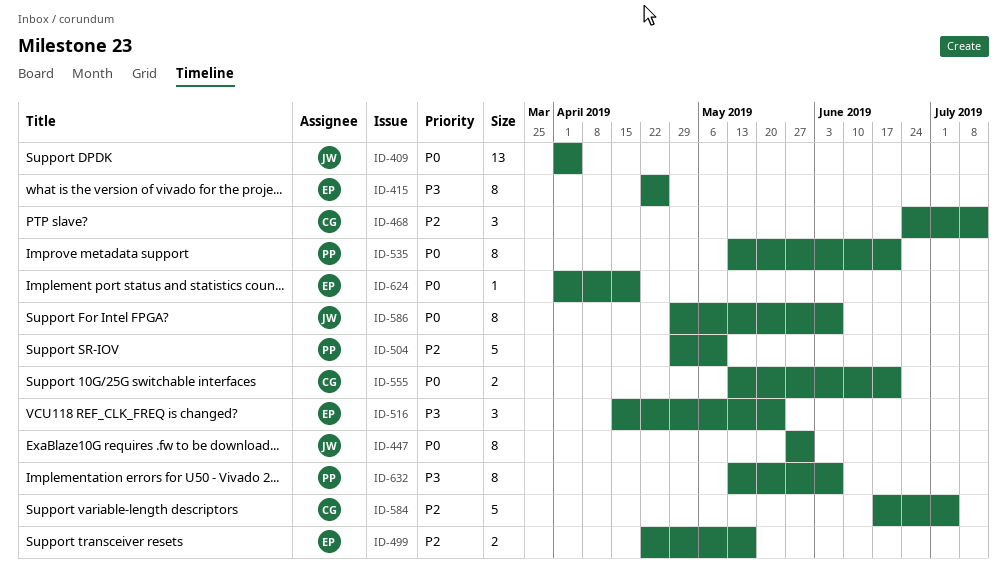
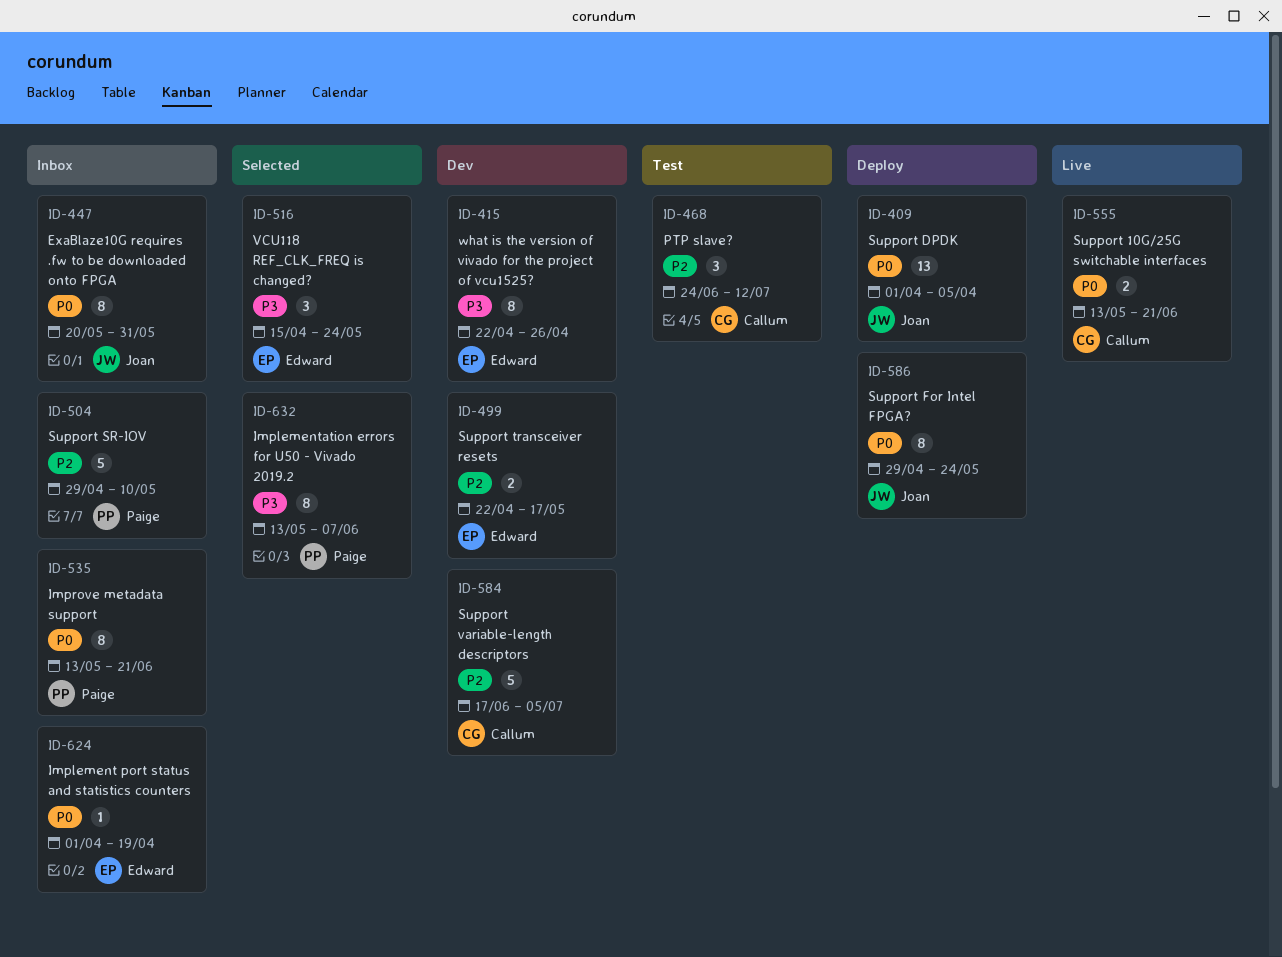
ID-447, start: May 27 -> May 20
ID-586, due: Jun 7 -> May 24

